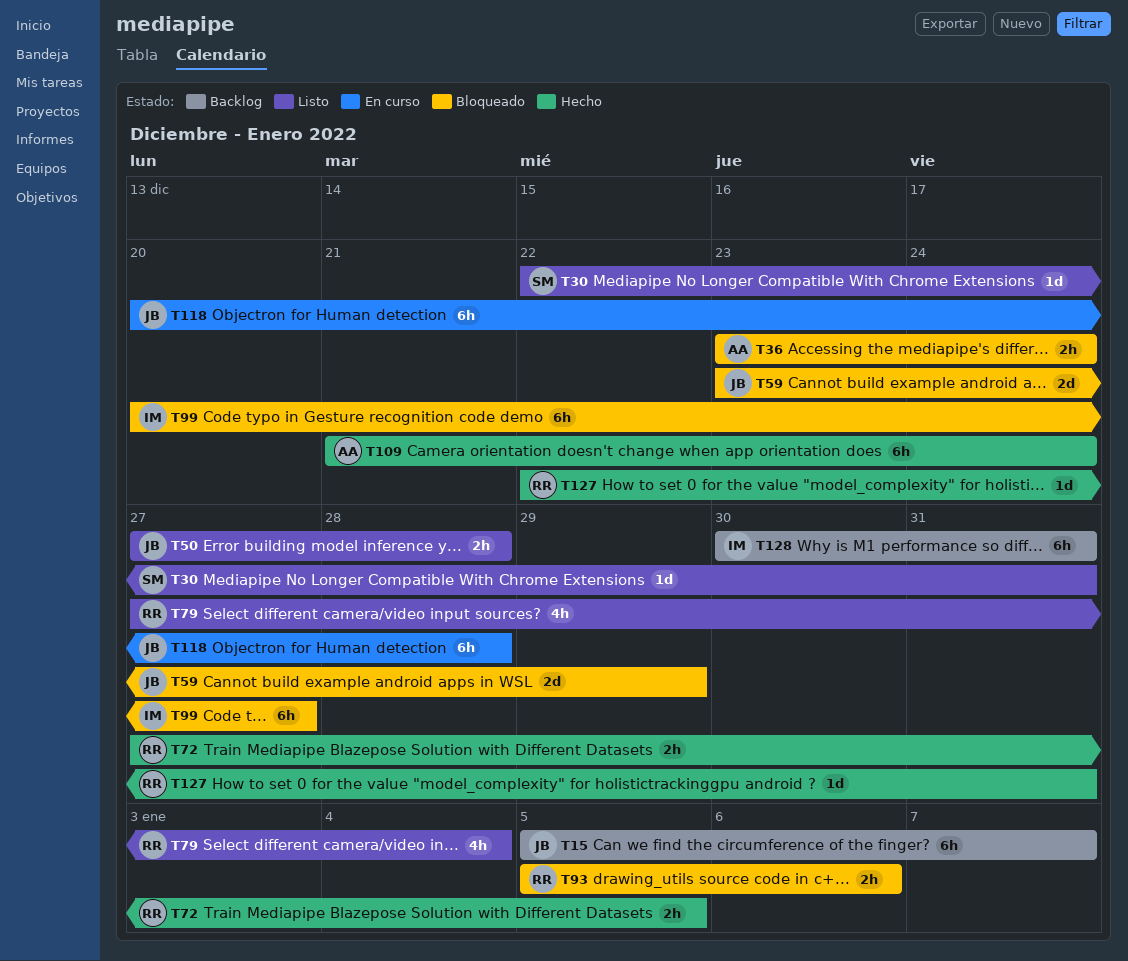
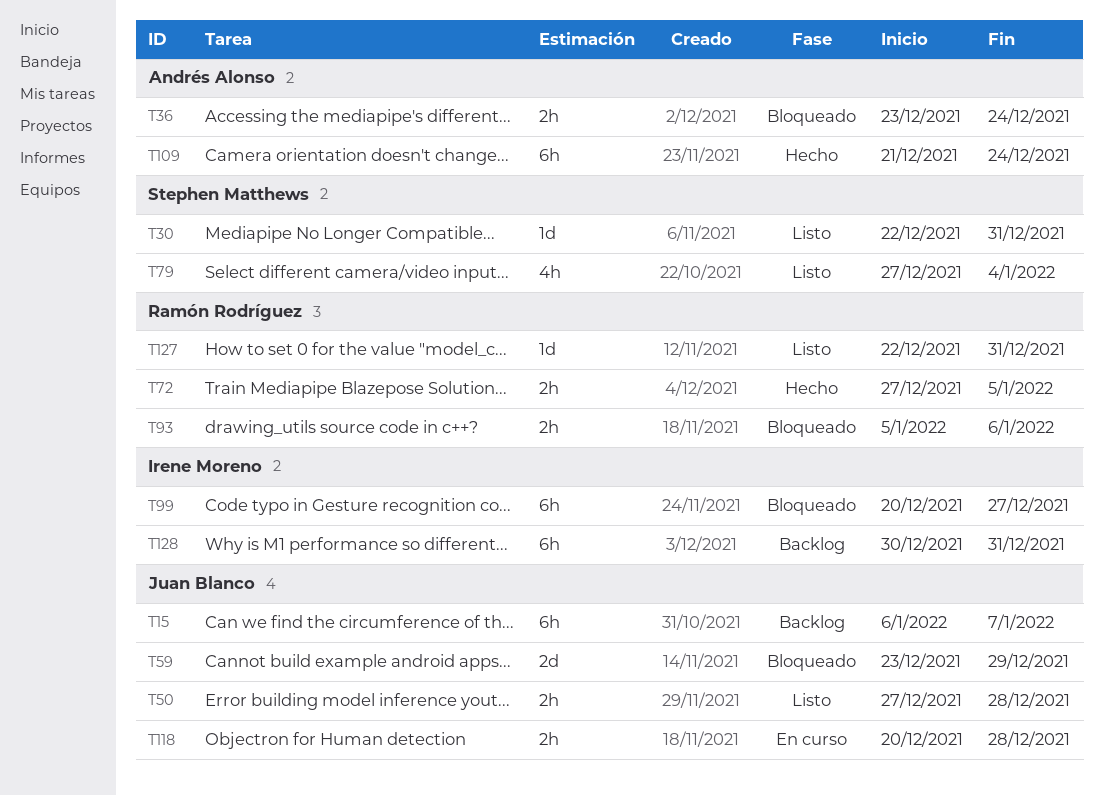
T15, start: Jan 5 -> Jan 6
T79, owner: Ramón Rodríguez -> Stephen Matthews
T118, estimate: 6h -> 2h
T127, status: Hecho -> Listo

